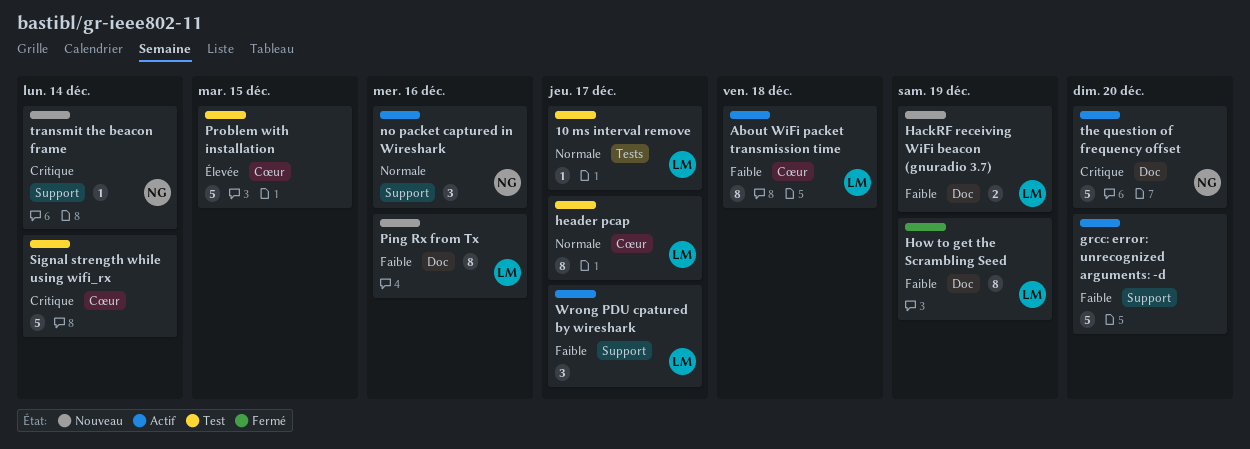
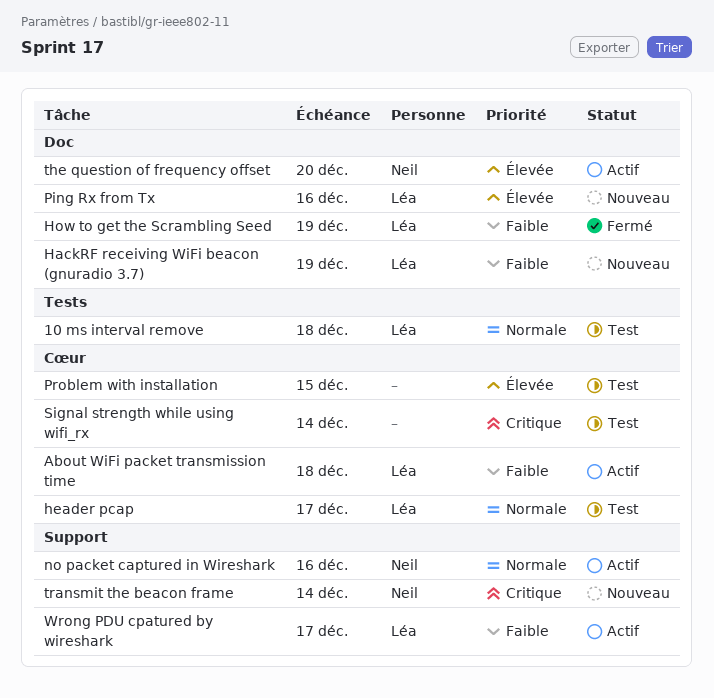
10 ms interval remove, due: Dec 17 -> Dec 18
grcc: error: unrecognized arguments: -d: present -> none
Ping Rx from Tx, priority: Faible -> Élevée
the question of frequency offset, priority: Critique -> Élevée

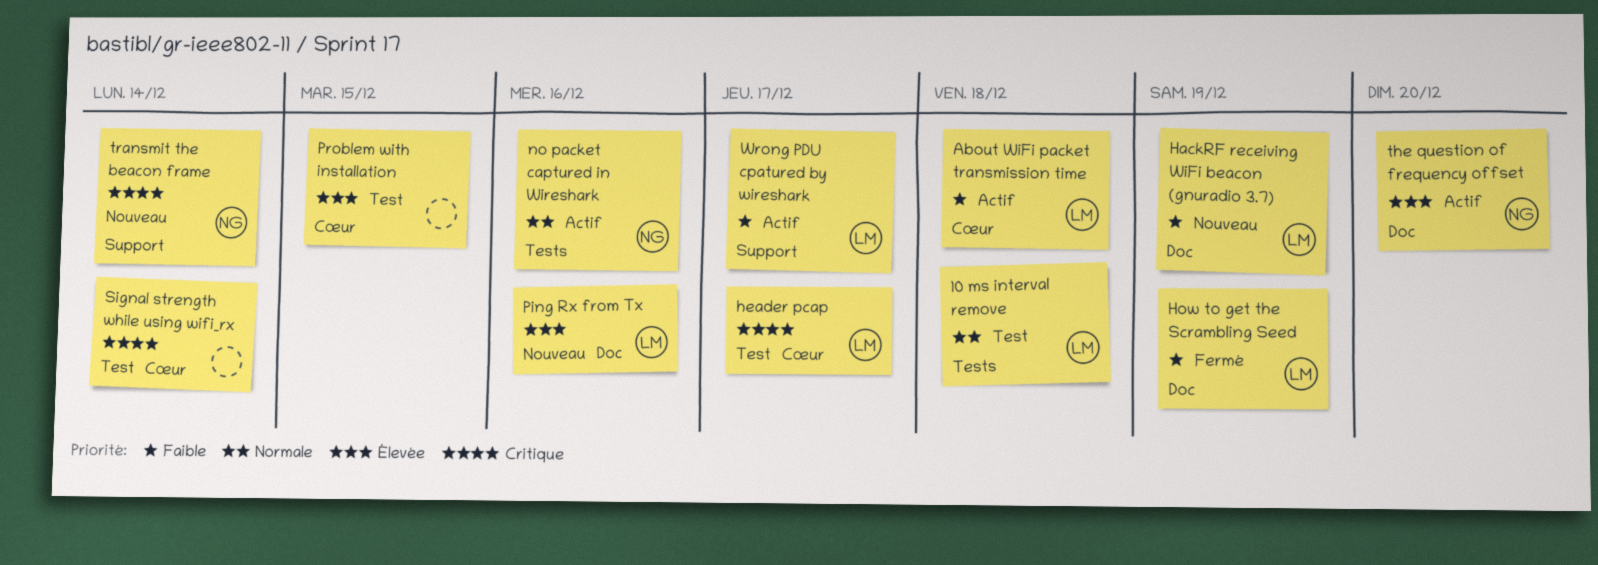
header pcap, priority: Normale -> Critique
no packet captured in Wireshark, label: Support -> Tests

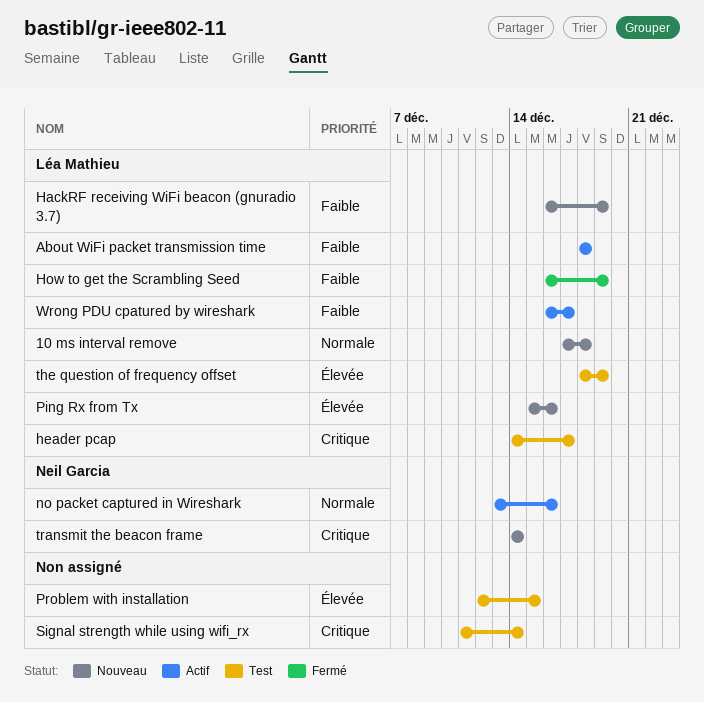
10 ms interval remove, status: Test -> Nouveau
the question of frequency offset, status: Actif -> Test
the question of frequency offset, owner: Neil Garcia -> Léa Mathieu
the question of frequency offset, due: Dec 20 -> Dec 19

